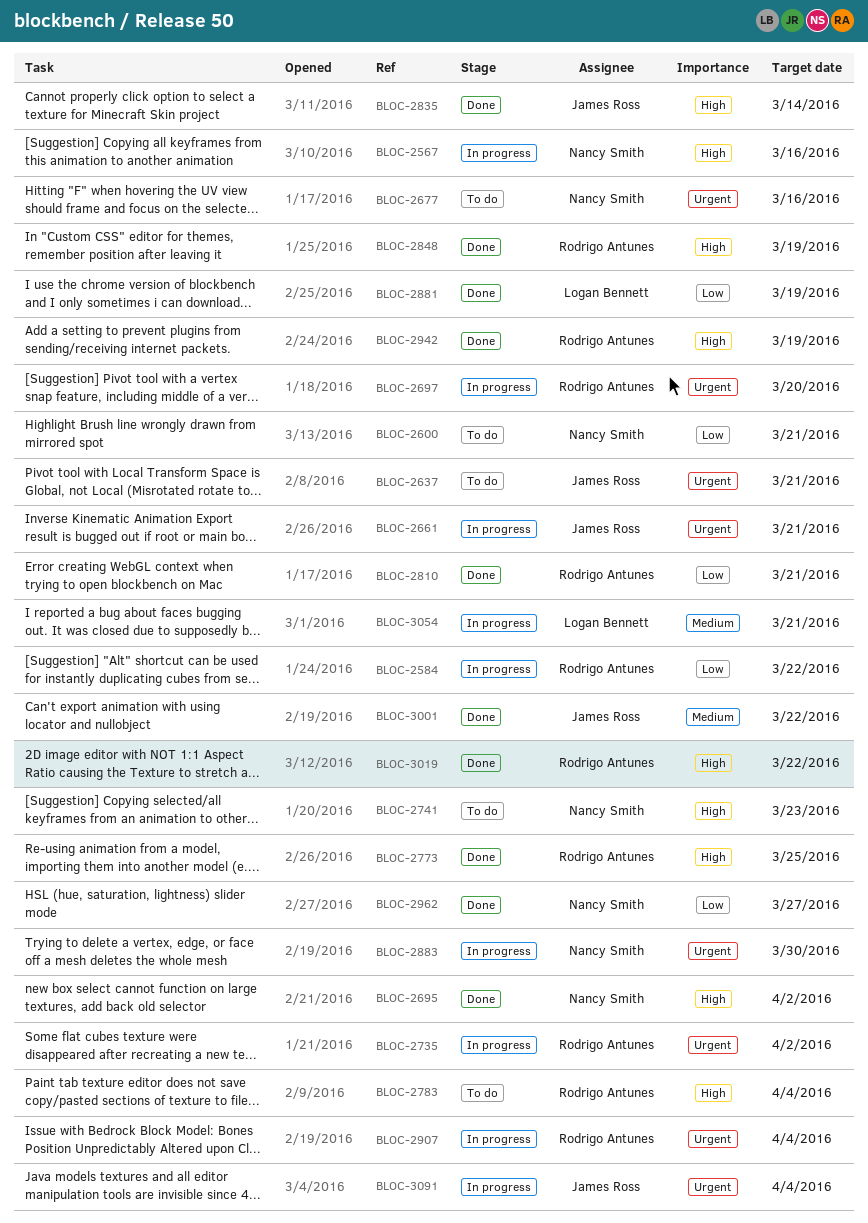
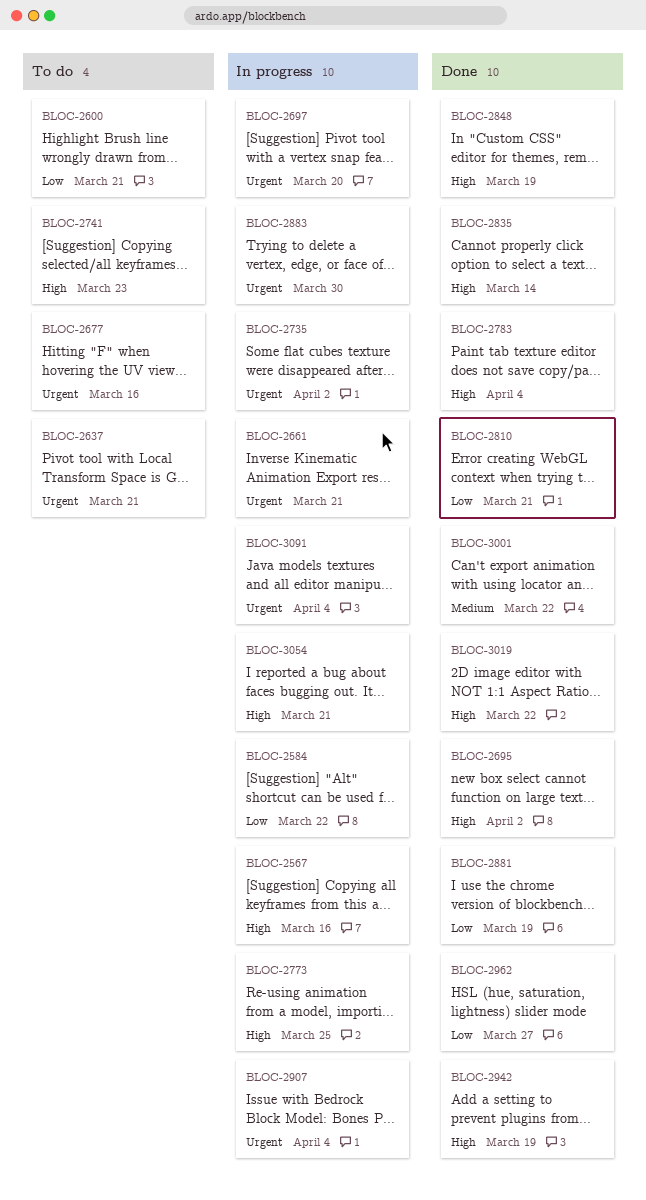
BLOC-2773, status: Done -> In progress
BLOC-2783, status: To do -> Done
BLOC-3054, priority: Medium -> High

